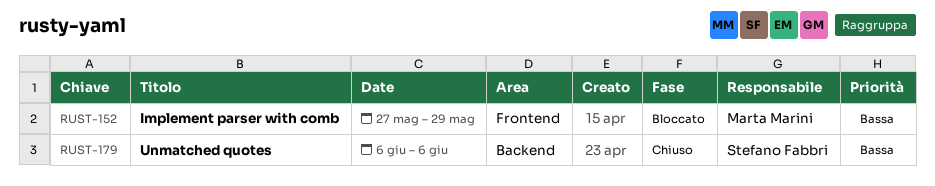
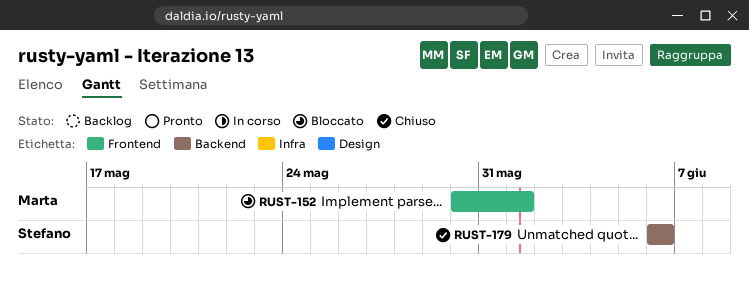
RUST-152, start: May 27 -> May 30
RUST-152, due: May 29 -> Jun 1

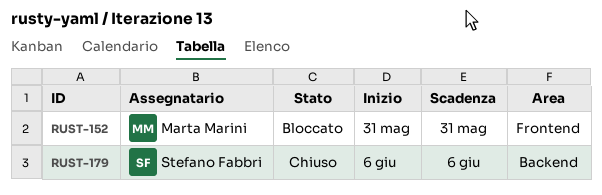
RUST-152, start: May 30 -> May 31
RUST-152, due: Jun 1 -> May 31

